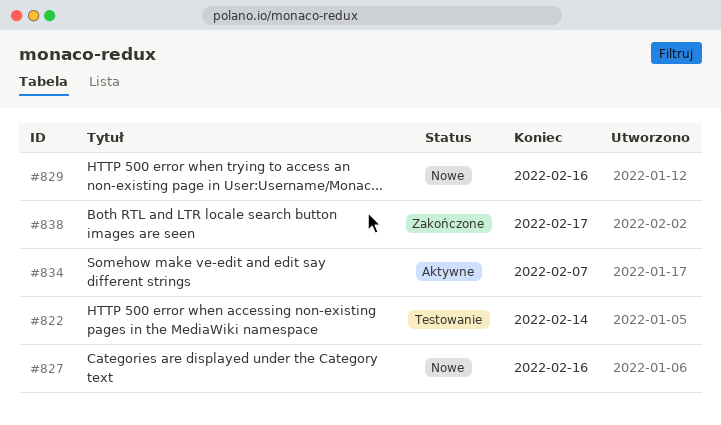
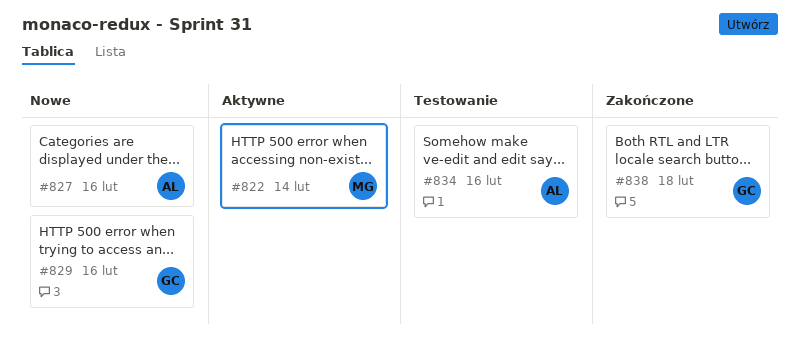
#822, status: Testowanie -> Aktywne
#834, status: Aktywne -> Testowanie
#834, due: Feb 7 -> Feb 16
#838, due: Feb 17 -> Feb 18

